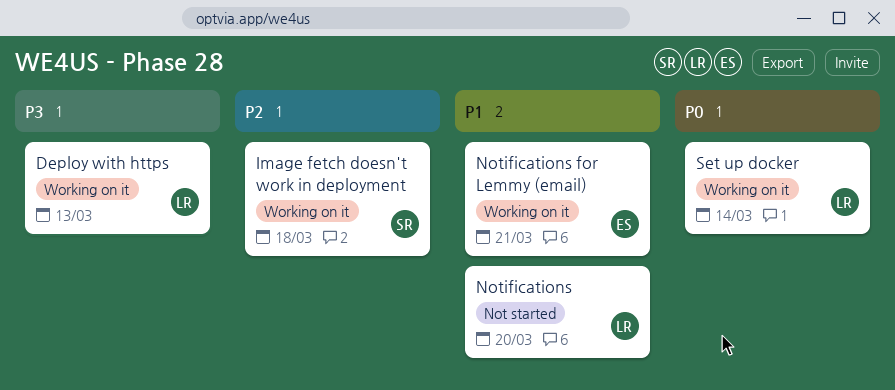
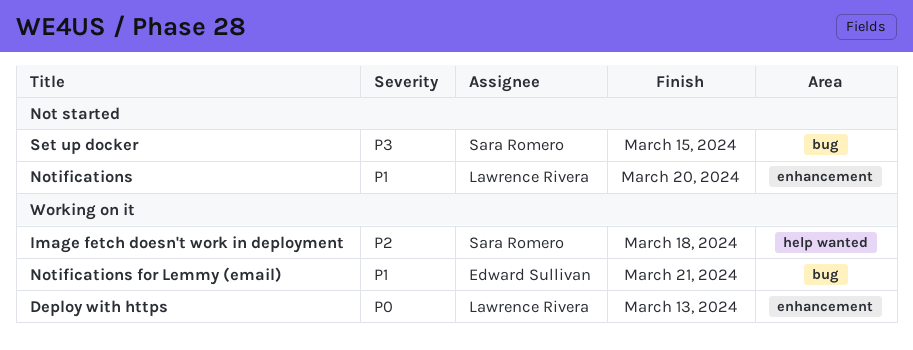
Deploy with https, priority: P3 -> P0
Set up docker, status: Working on it -> Not started
Set up docker, owner: Lawrence Rivera -> Sara Romero
Set up docker, priority: P0 -> P3
Set up docker, due: Mar 14 -> Mar 15

